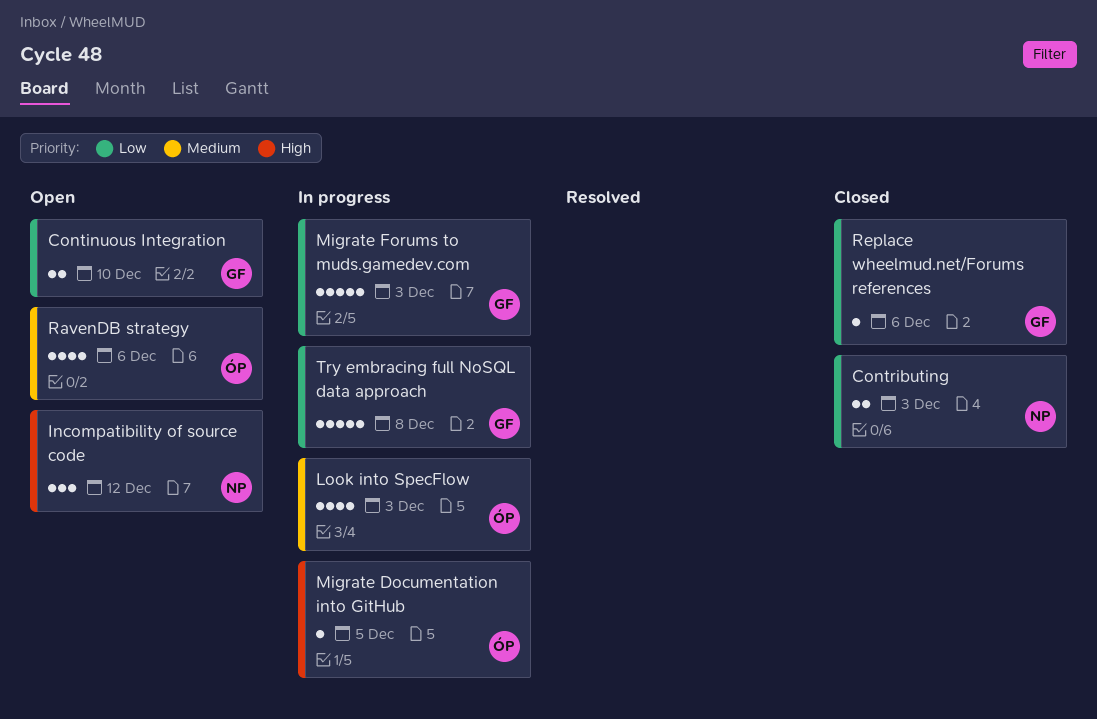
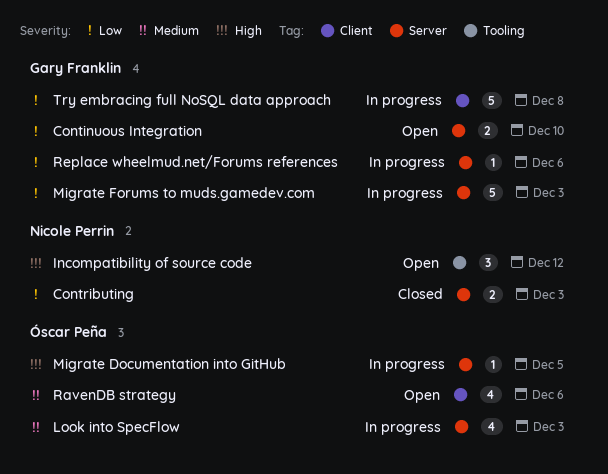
Replace wheelmud.net/Forums references, status: Closed -> In progress

